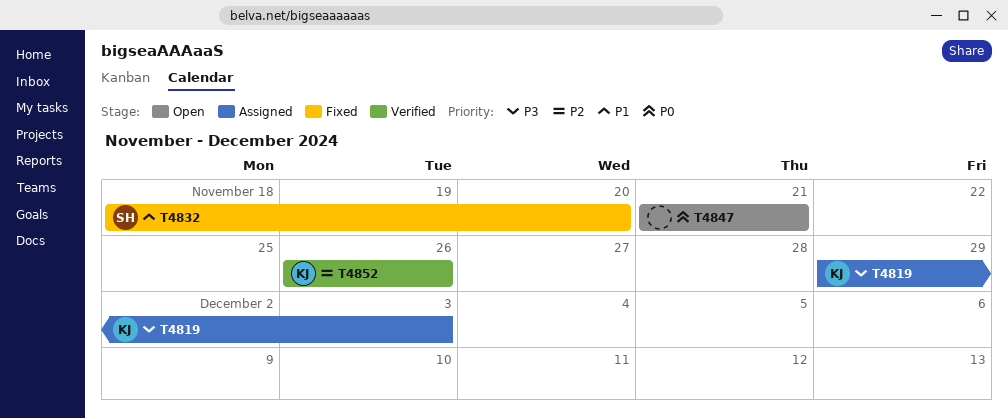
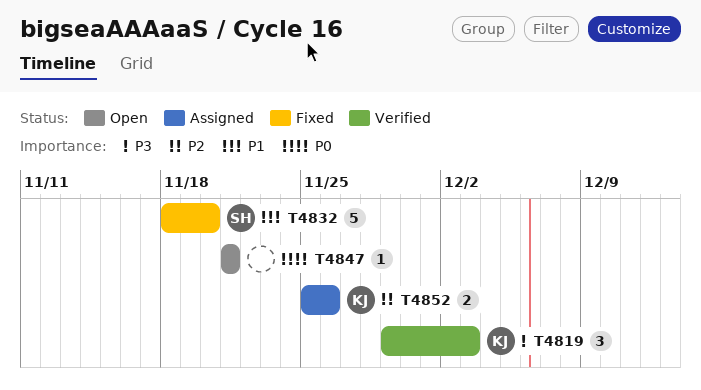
T4819, status: Assigned -> Verified
T4852, status: Verified -> Assigned
T4852, start: Nov 26 -> Nov 25

